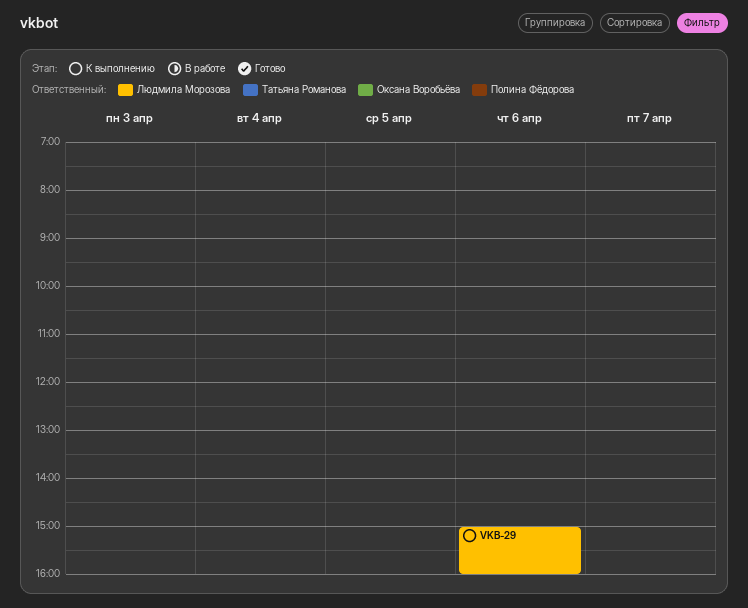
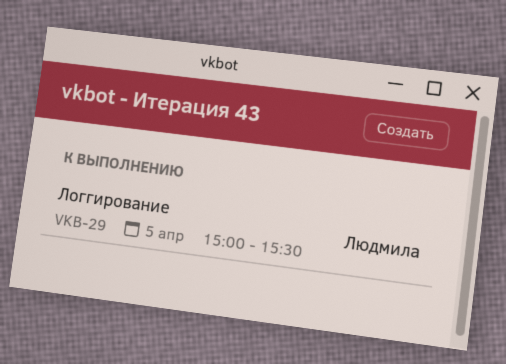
VKB-29, day: Apr 6 -> Apr 5
VKB-29, ends: 16:00 -> 15:30

